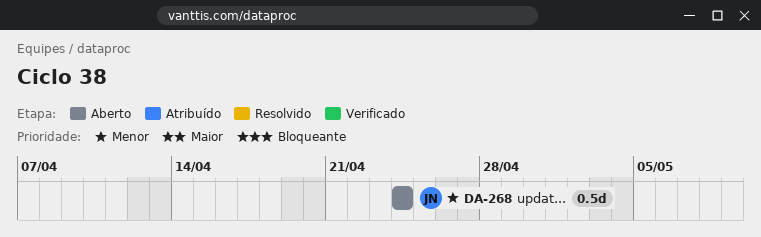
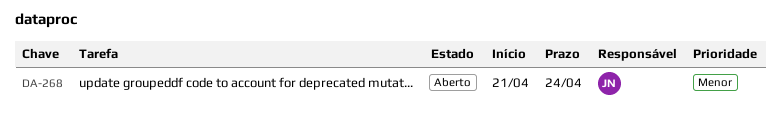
DA-268, start: Apr 24 -> Apr 21

